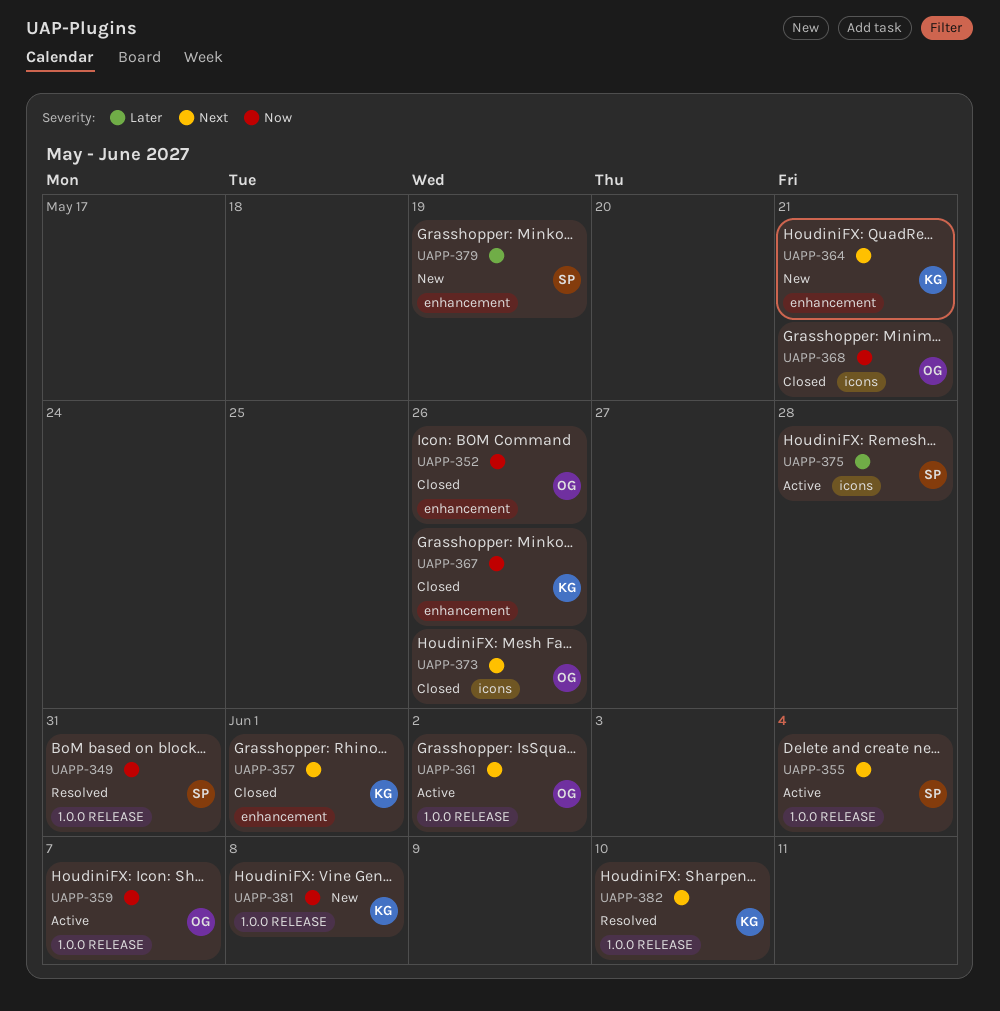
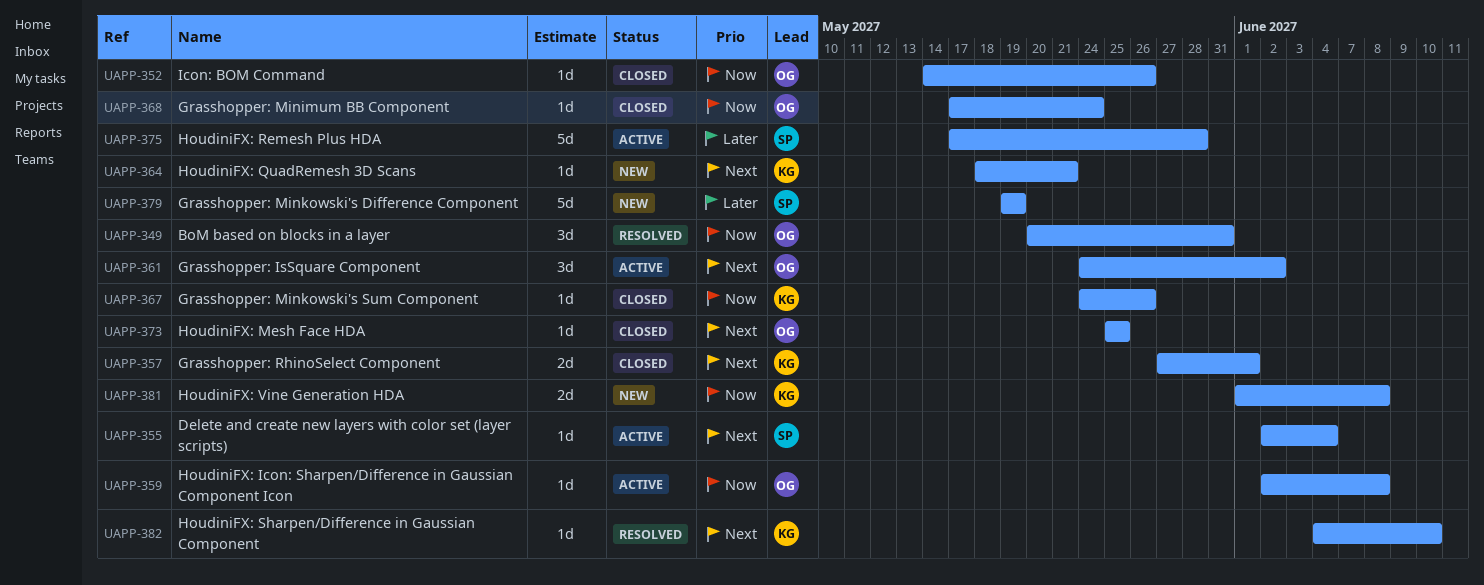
UAPP-349, owner: SP -> OG
UAPP-359, due: Jun 7 -> Jun 8
UAPP-368, due: May 21 -> May 24
UAPP-373, due: May 26 -> May 25

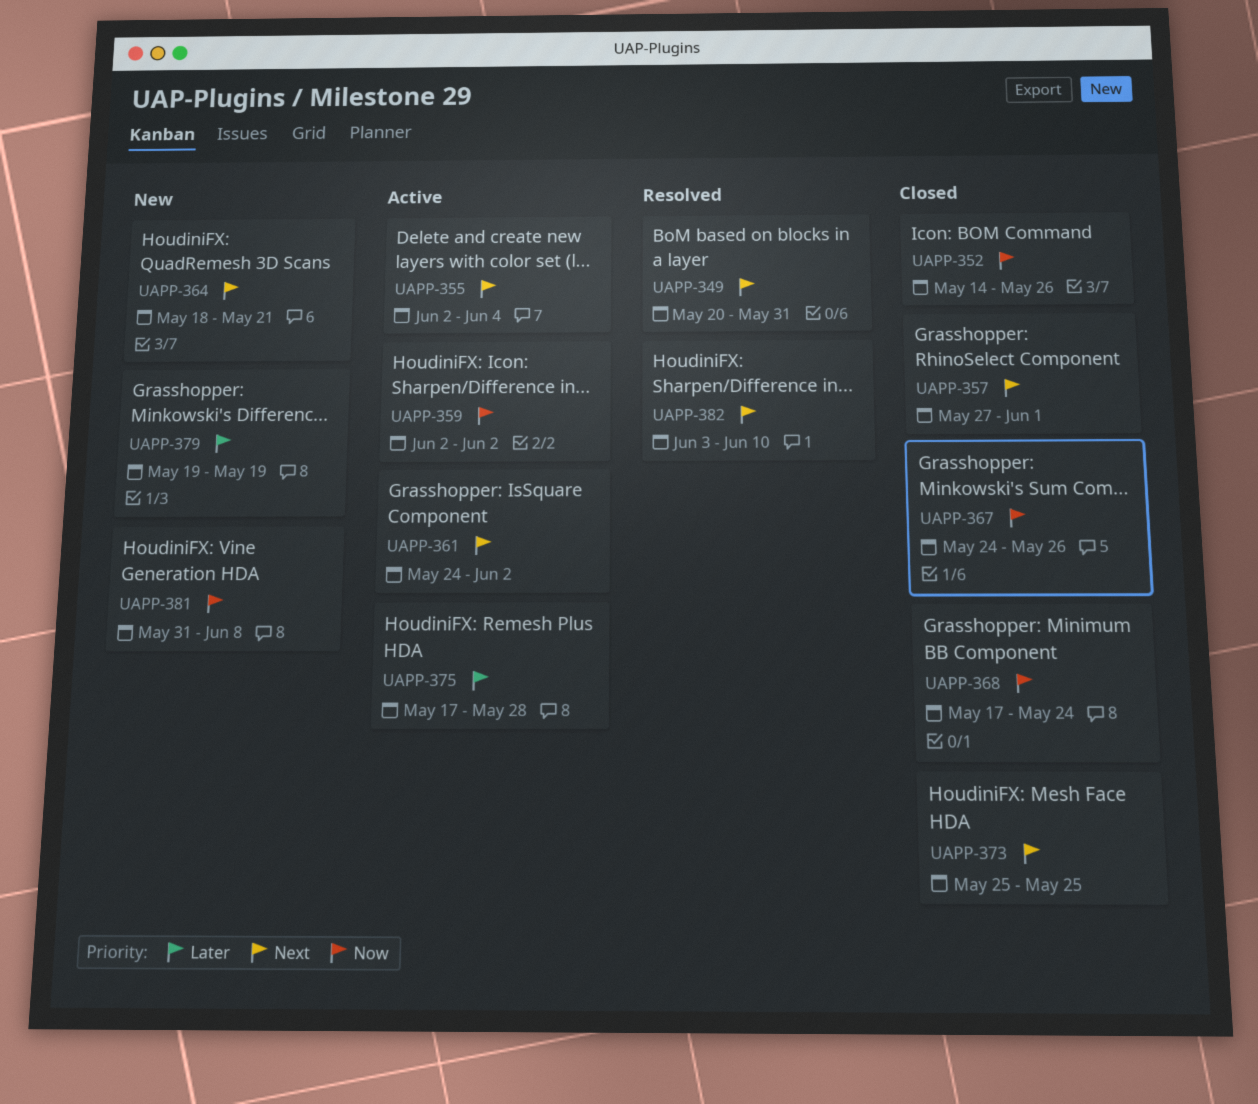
UAPP-349, priority: Now -> Next
UAPP-359, due: Jun 8 -> Jun 2
UAPP-381, start: Jun 1 -> May 31
UAPP-382, start: Jun 4 -> Jun 3

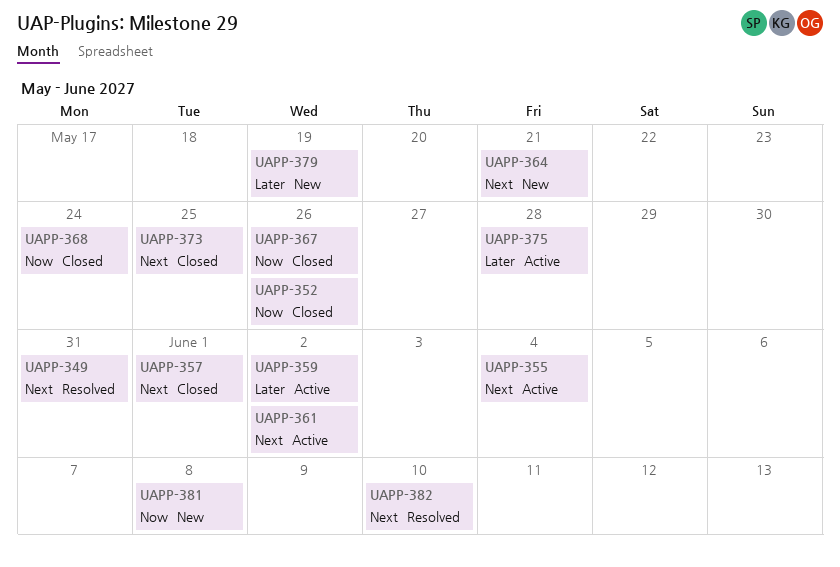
UAPP-359, priority: Now -> Later

